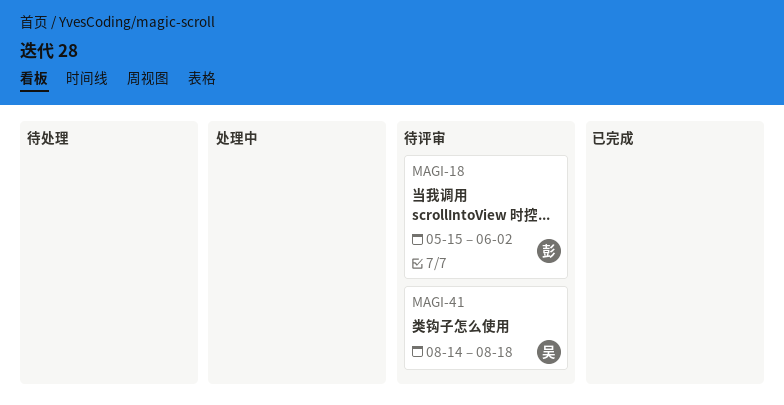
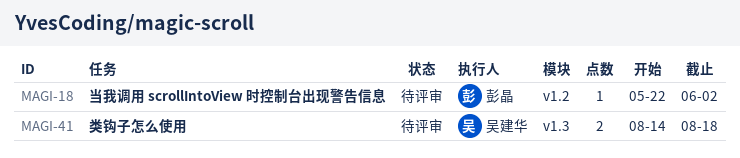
MAGI-18, start: May 15 -> May 22

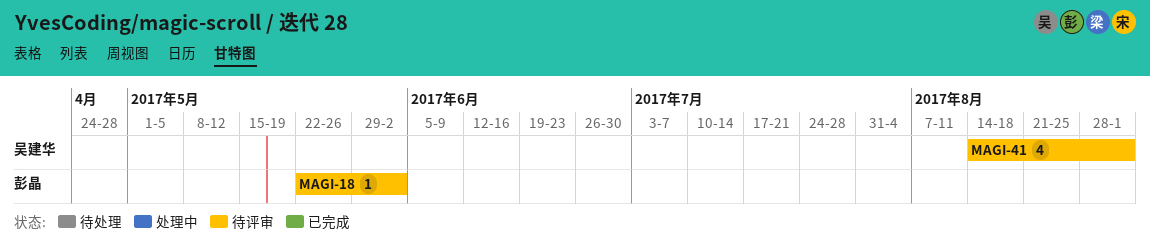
MAGI-41, estimate: 2 -> 4
MAGI-41, due: Aug 18 -> Sep 1

